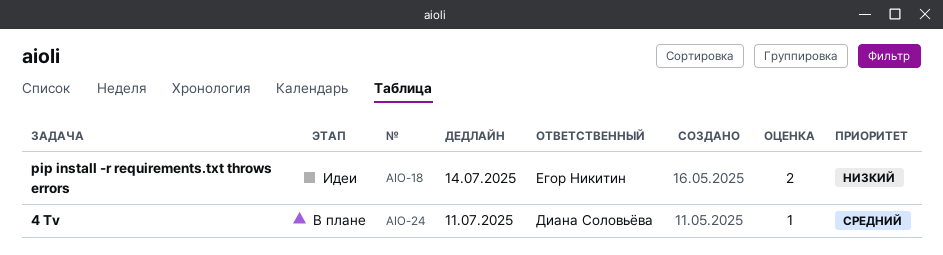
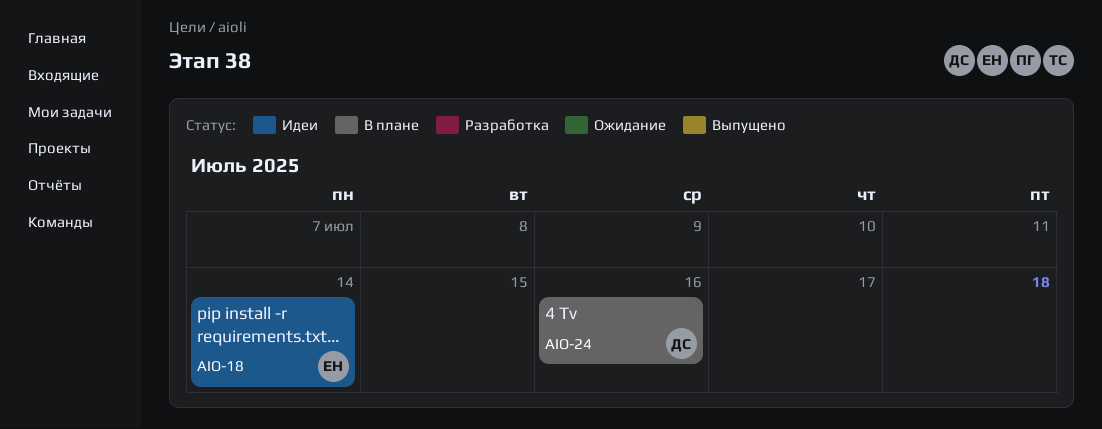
AIO-24, due: Jul 11 -> Jul 16

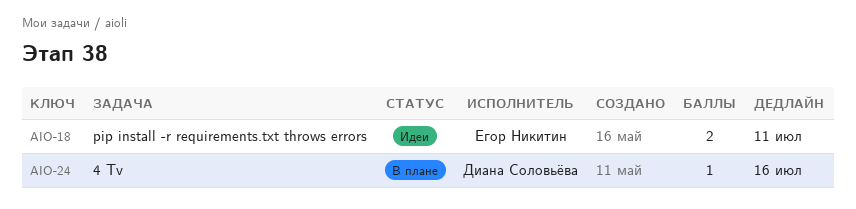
AIO-18, due: Jul 14 -> Jul 11

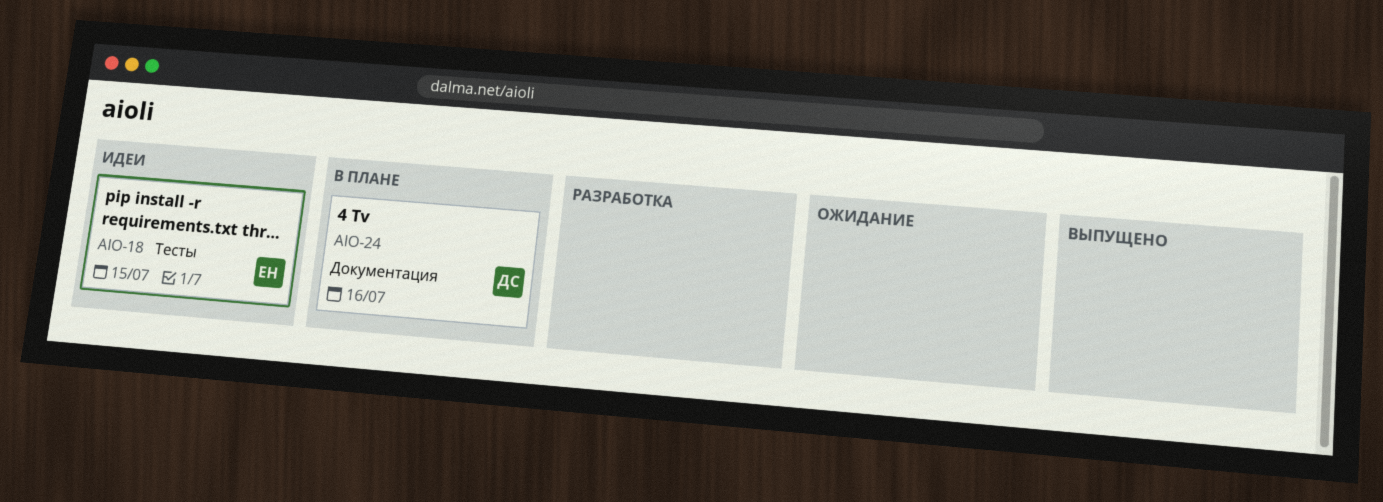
AIO-18, due: Jul 11 -> Jul 15

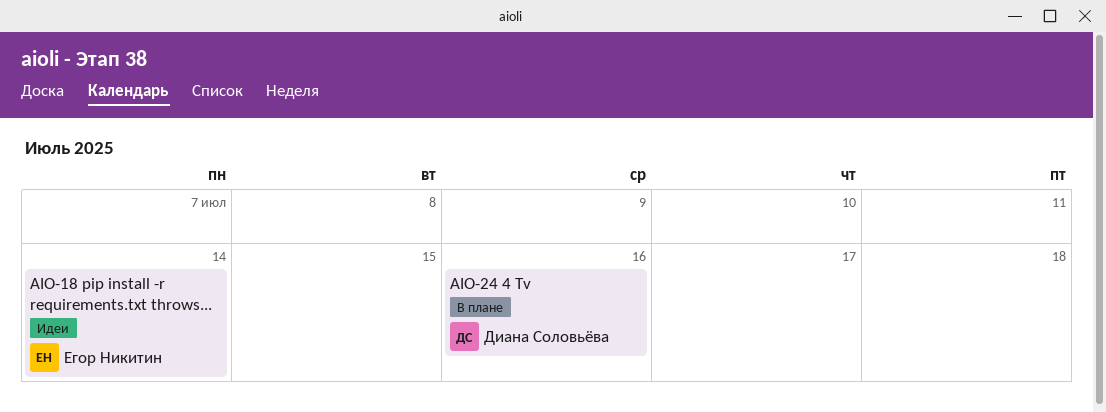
AIO-18, due: Jul 15 -> Jul 14

